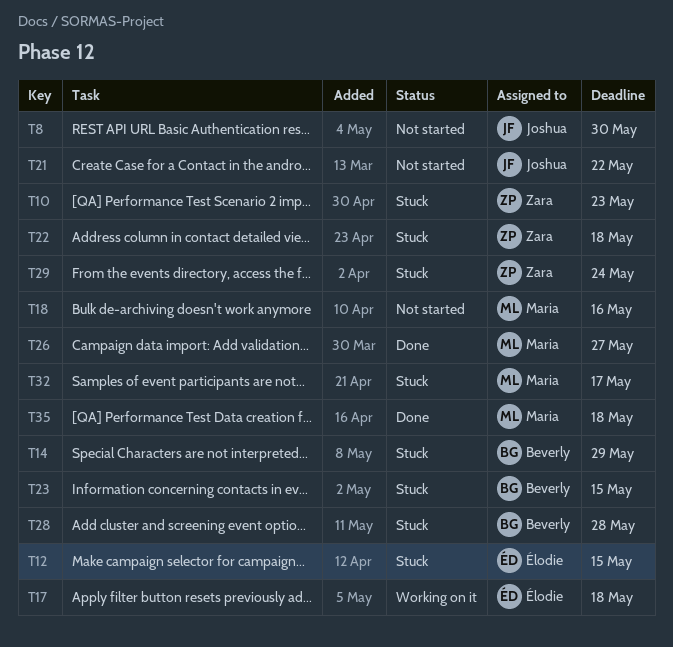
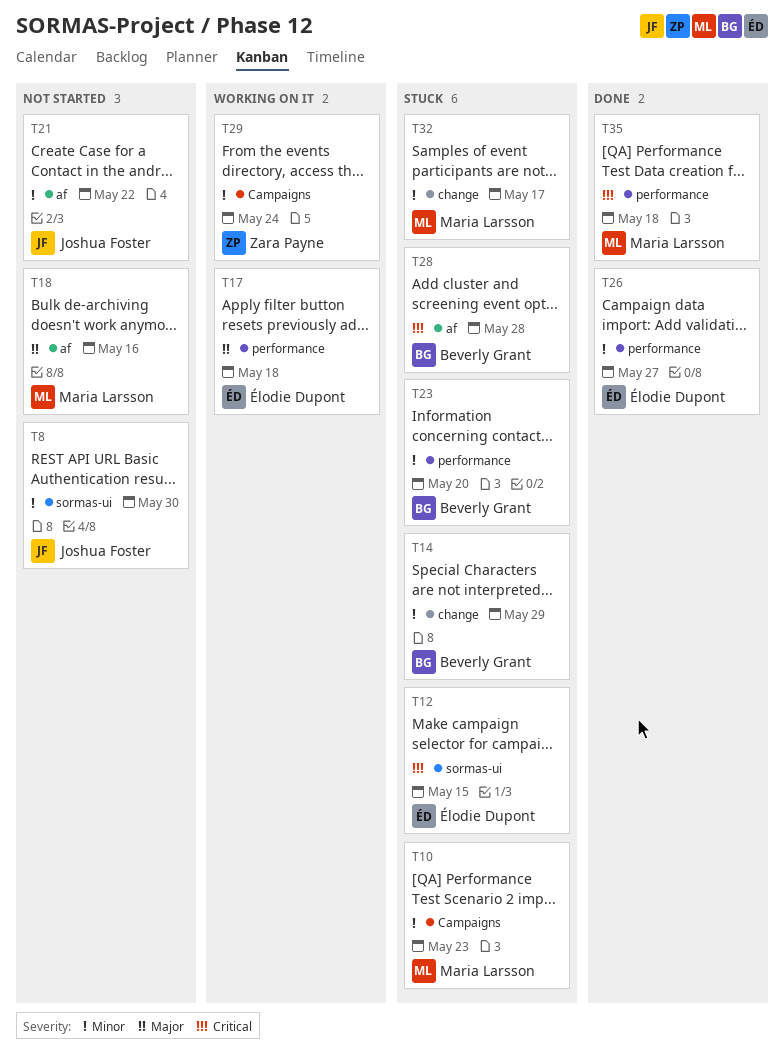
T10, owner: Zara Payne -> Maria Larsson
T22: present -> none
T23, due: May 15 -> May 20
T26, owner: Maria Larsson -> Élodie Dupont
T29, status: Stuck -> Working on it

